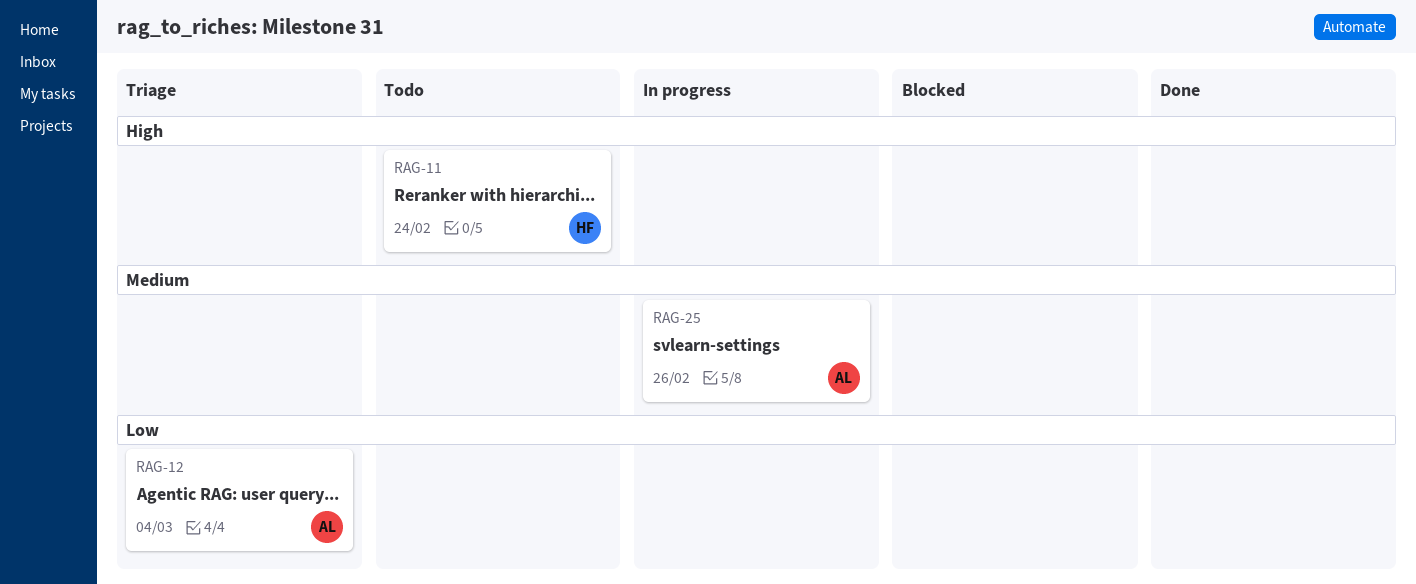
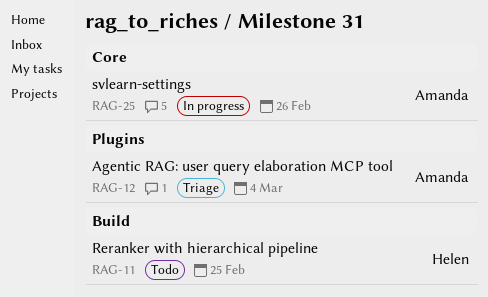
RAG-11, due: Feb 24 -> Feb 25

